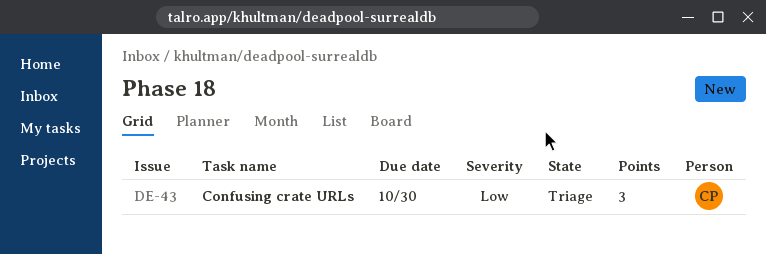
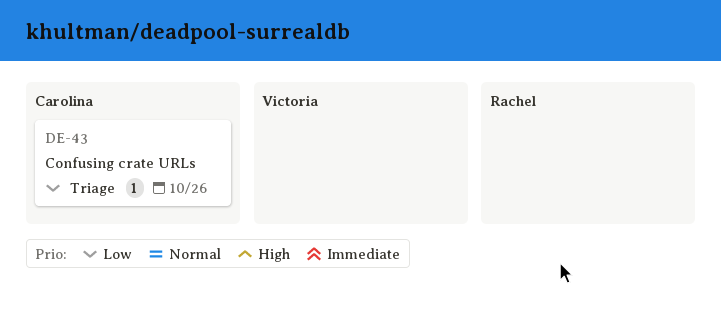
DE-43, estimate: 3 -> 1
DE-43, due: Oct 30 -> Oct 26

